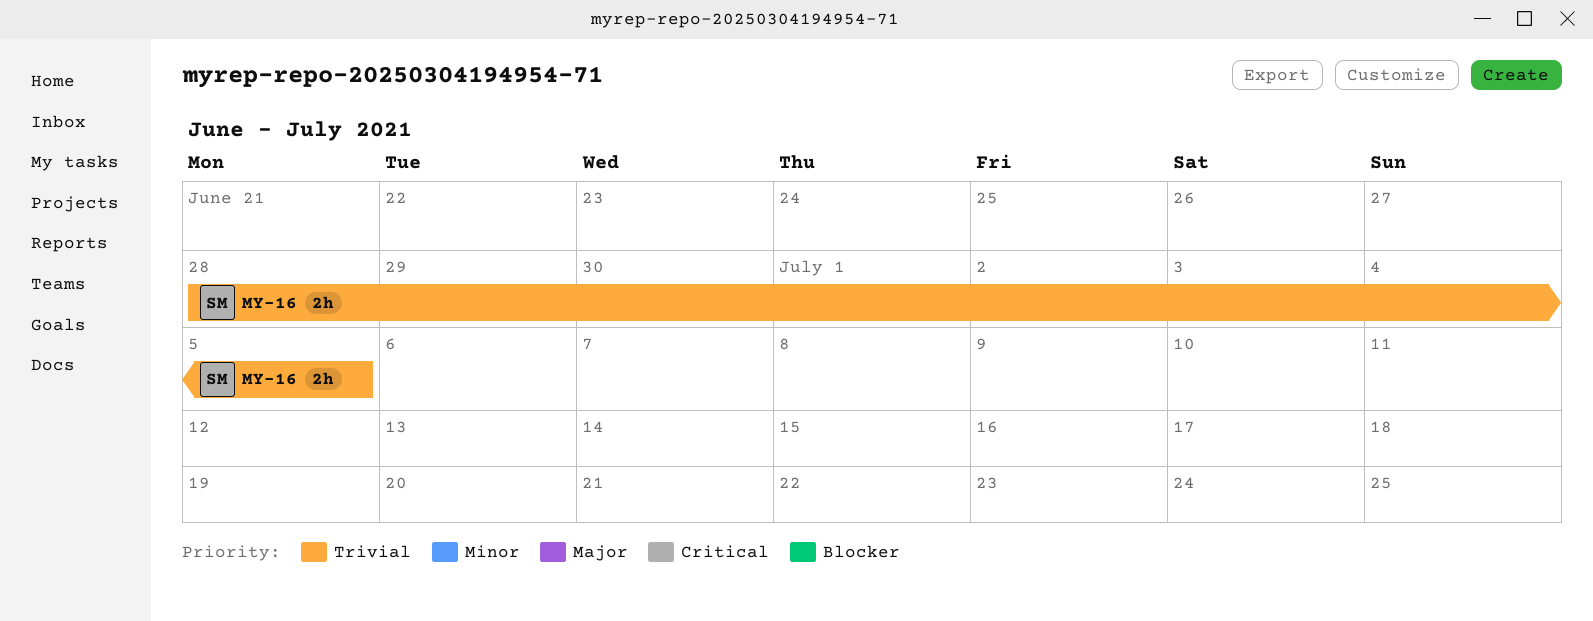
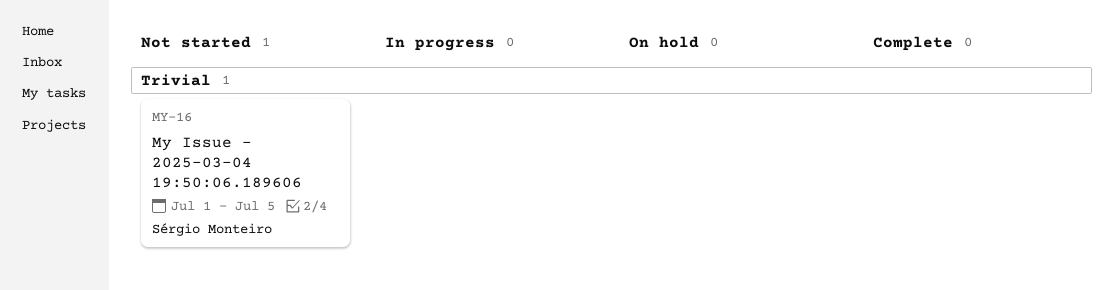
MY-16, start: Jun 28 -> Jul 1

